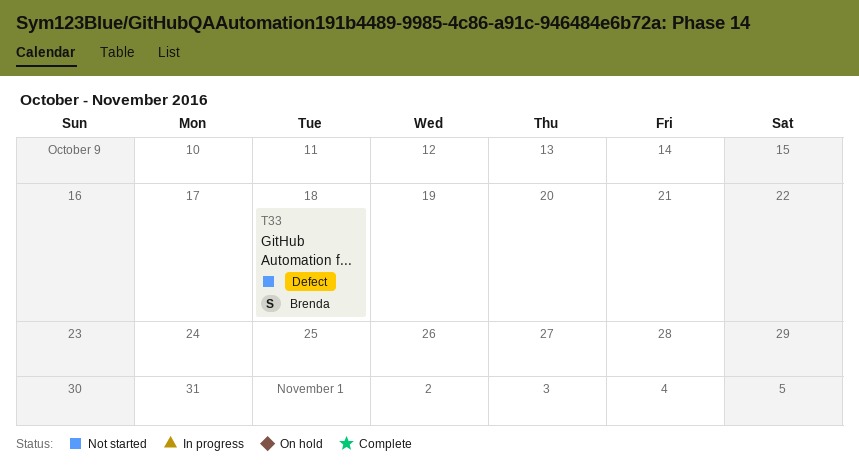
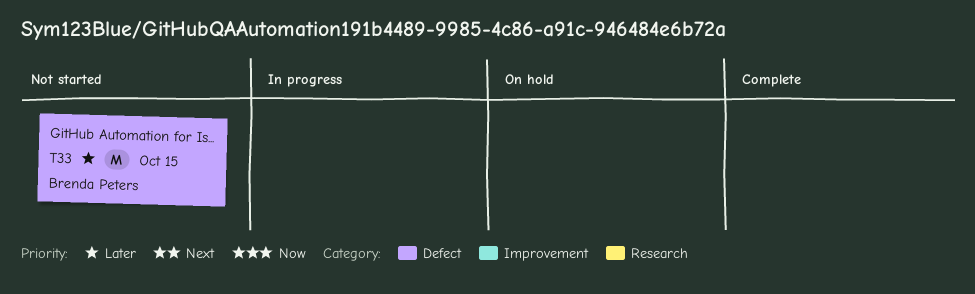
T33, estimate: S -> M
T33, due: Oct 18 -> Oct 15

